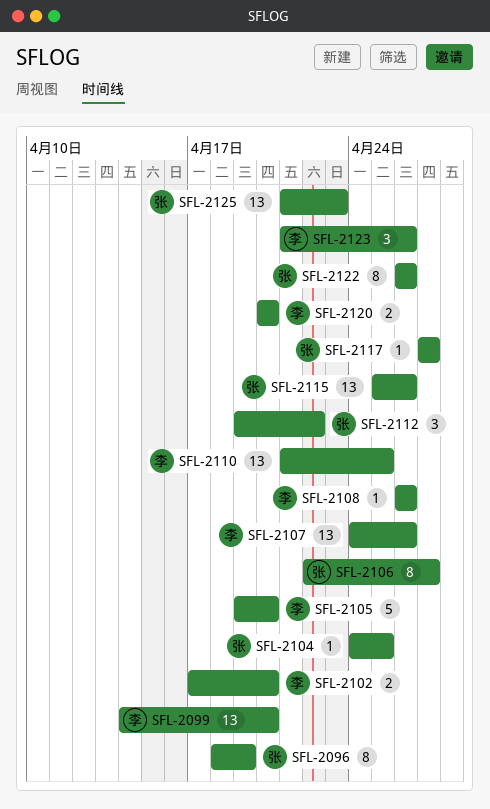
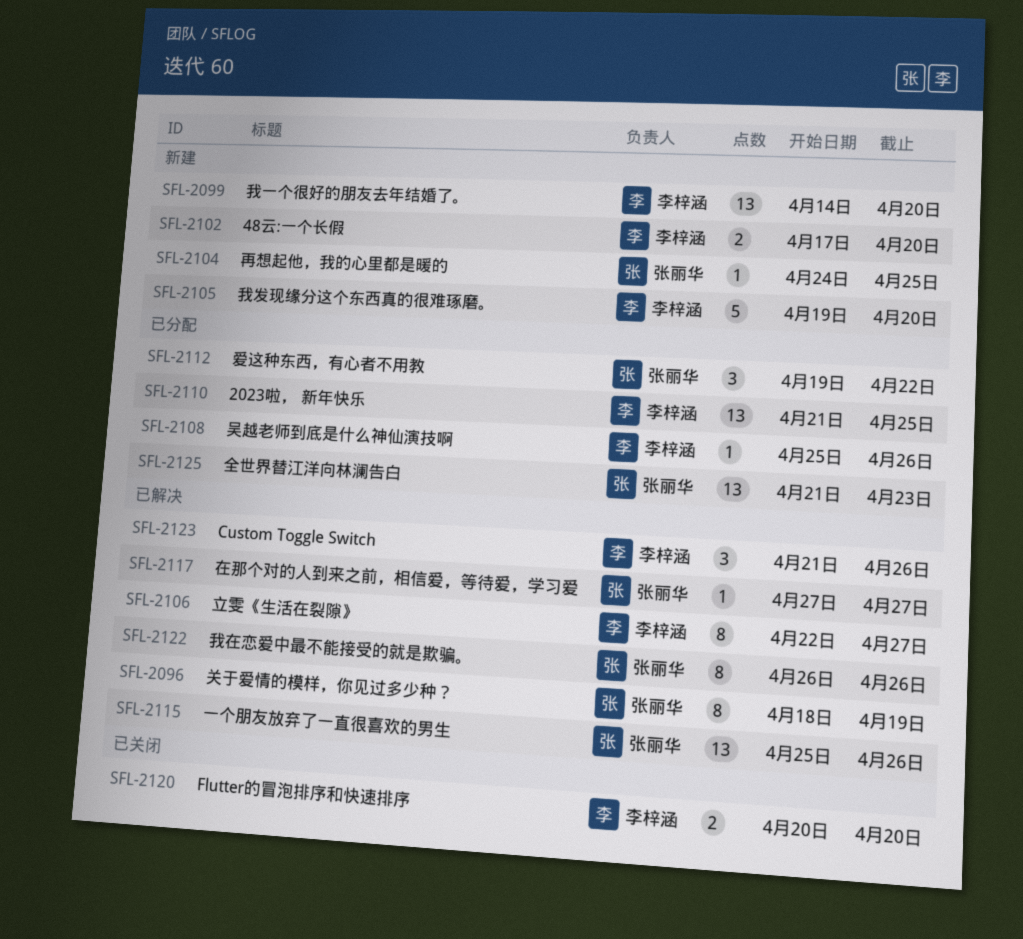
SFL-2106, owner: 张丽华 -> 李梓涵
SFL-2107: present -> none
SFL-2108, start: Apr 26 -> Apr 25

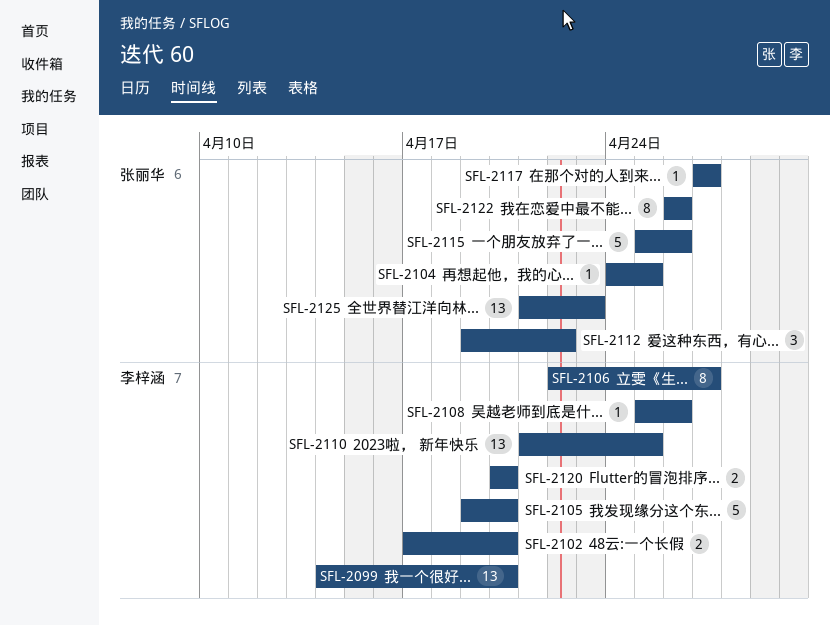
SFL-2096: present -> none
SFL-2115, estimate: 13 -> 5
SFL-2123: present -> none

